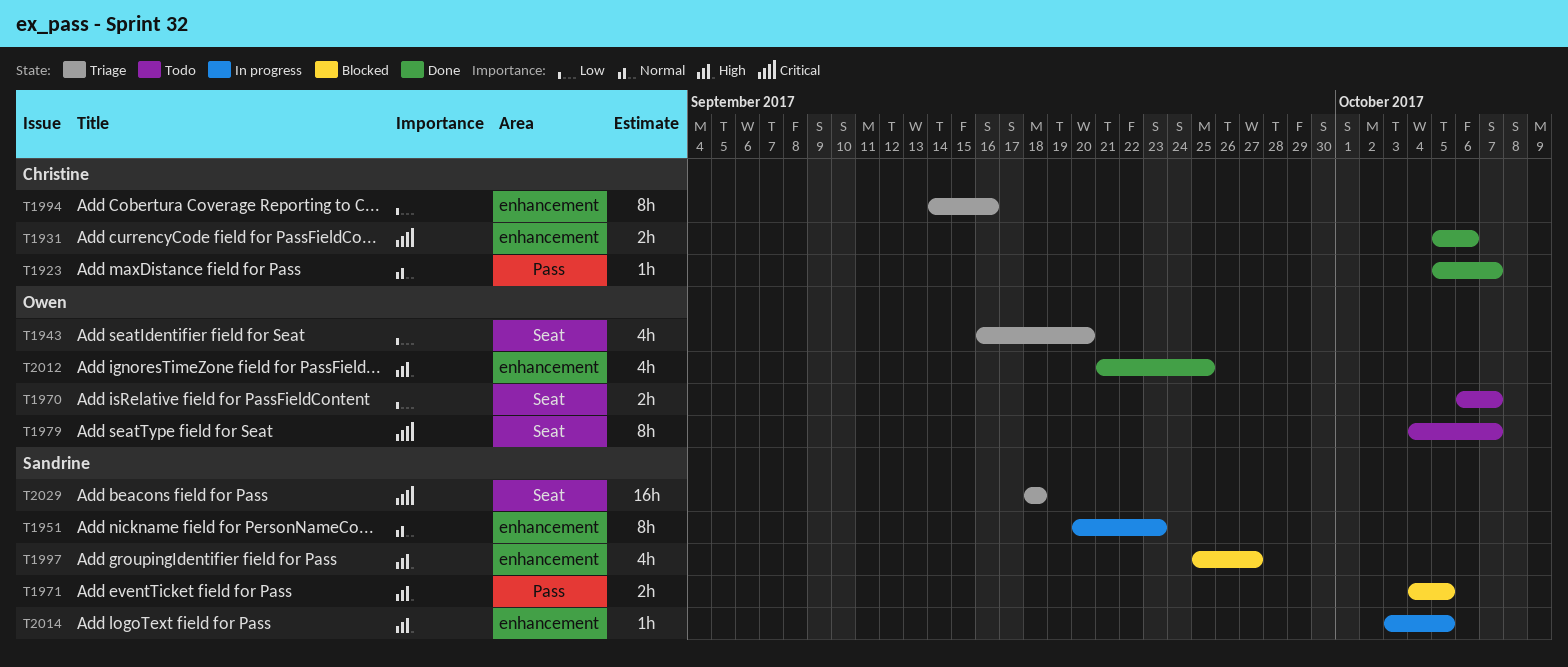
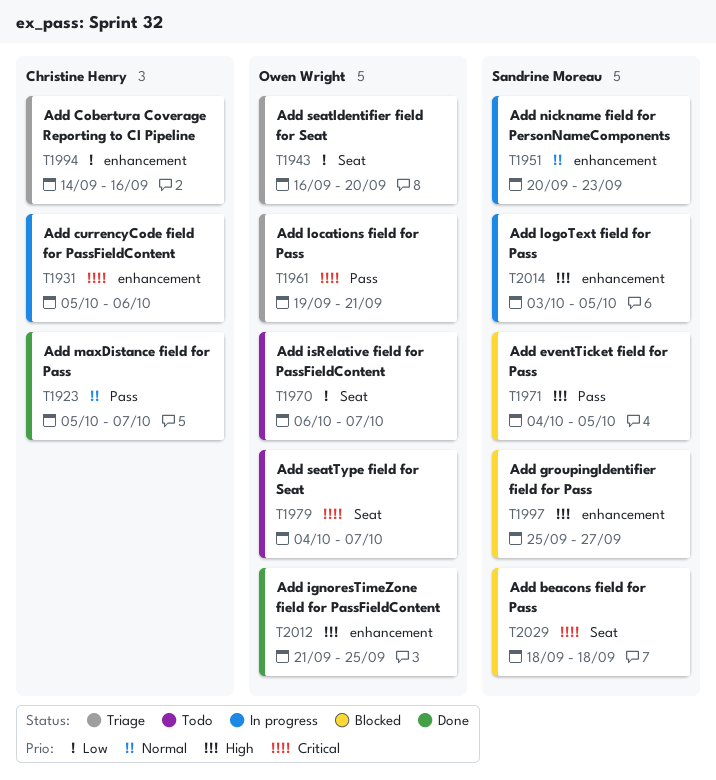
T1931, status: Done -> In progress
T1961: none -> present
T2029, status: Triage -> Blocked

